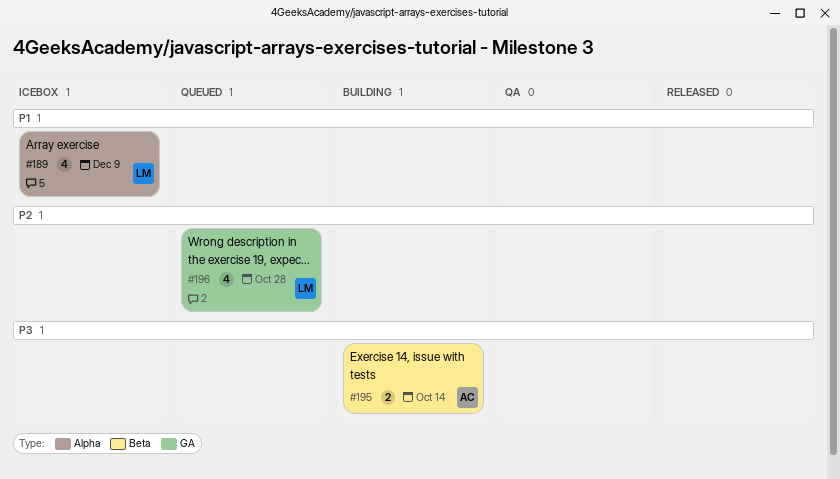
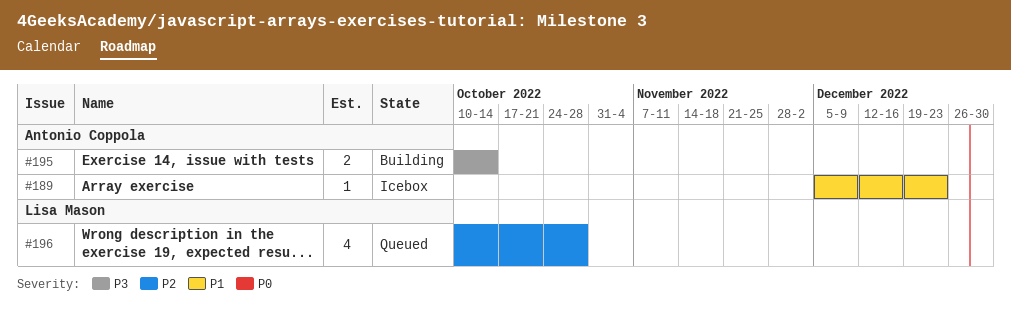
#189, owner: Lisa Mason -> Antonio Coppola
#189, estimate: 4 -> 1
#189, due: Dec 9 -> Dec 23

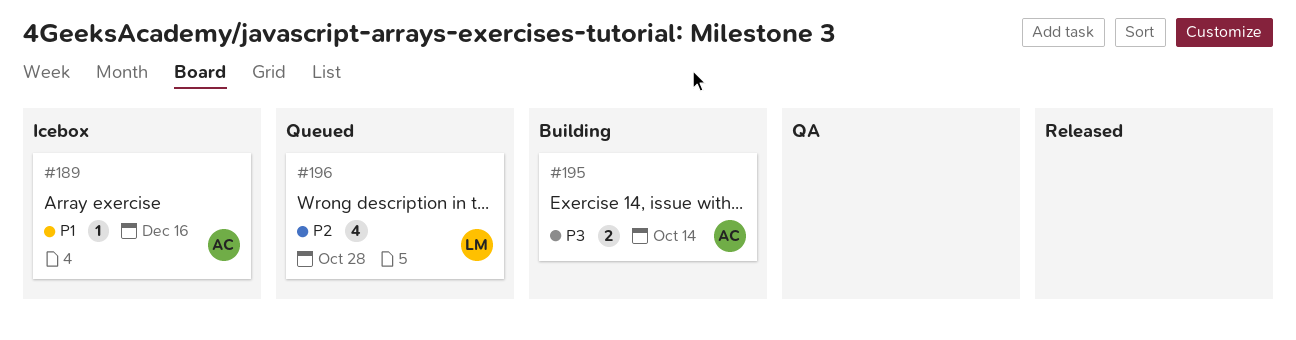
#189, due: Dec 23 -> Dec 16

